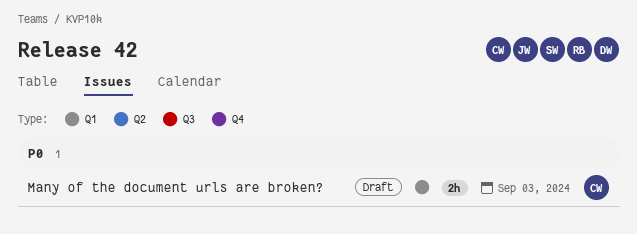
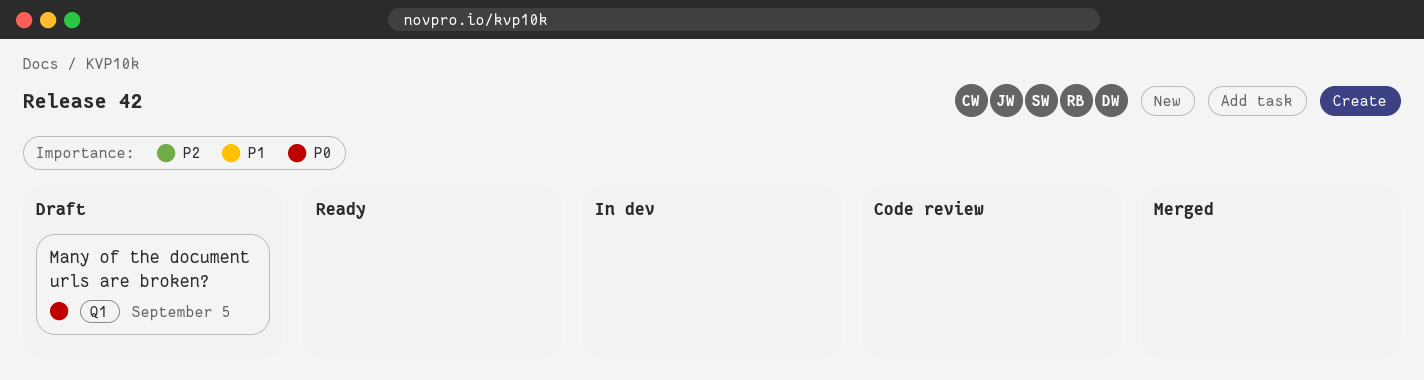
Many of the document urls are broken?, due: Sep 3 -> Sep 5

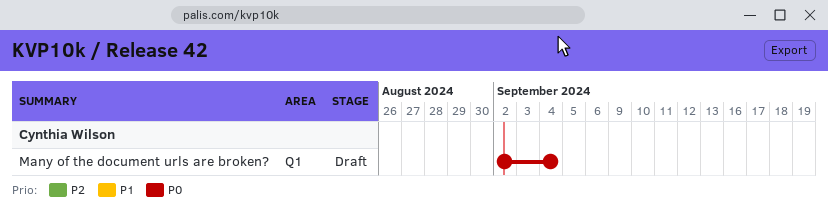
Many of the document urls are broken?, due: Sep 5 -> Sep 4

